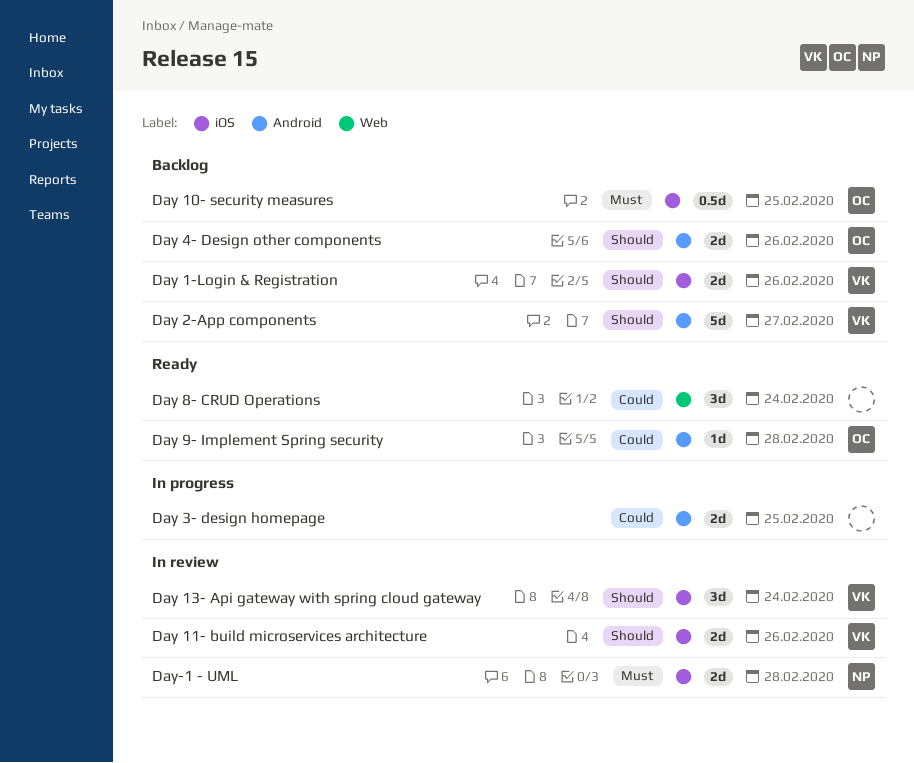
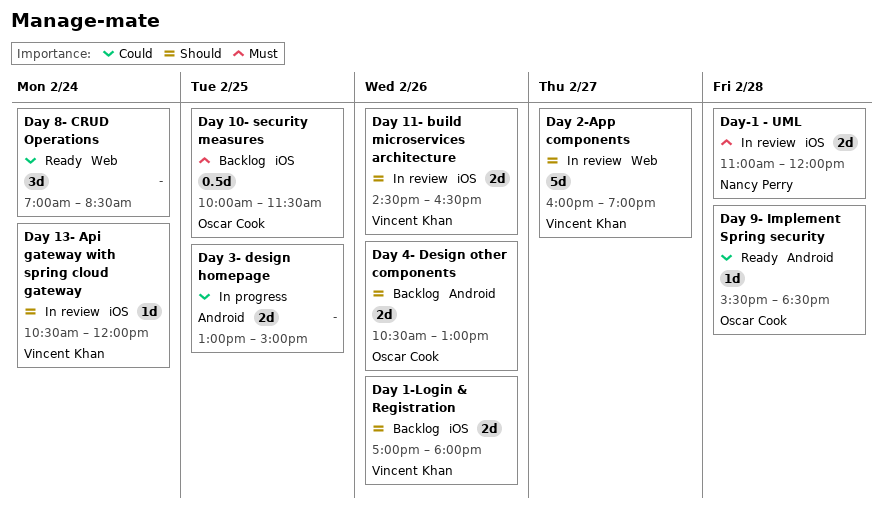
Day 13- Api gateway with spring cloud gateway, estimate: 3d -> 1d
Day 2-App components, status: Backlog -> In review
Day 2-App components, label: Android -> Web

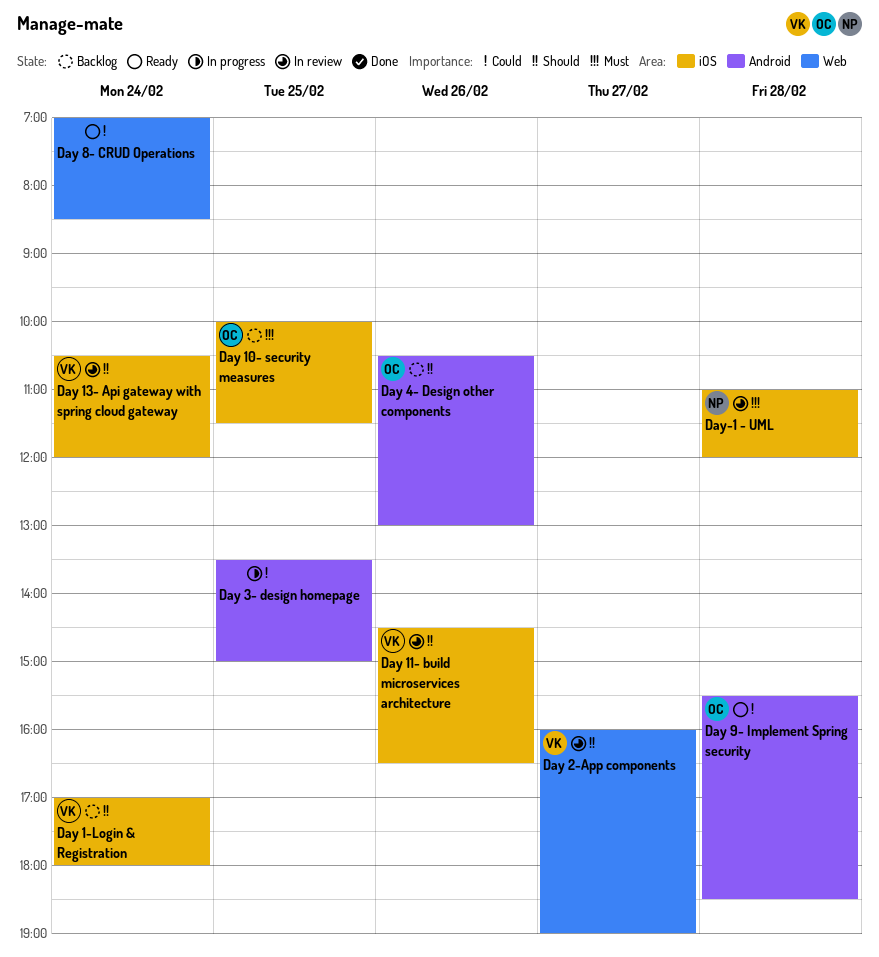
Day 1-Login & Registration, day: Feb 26 -> Feb 24
Day 3- design homepage, begins: 13:00 -> 13:30

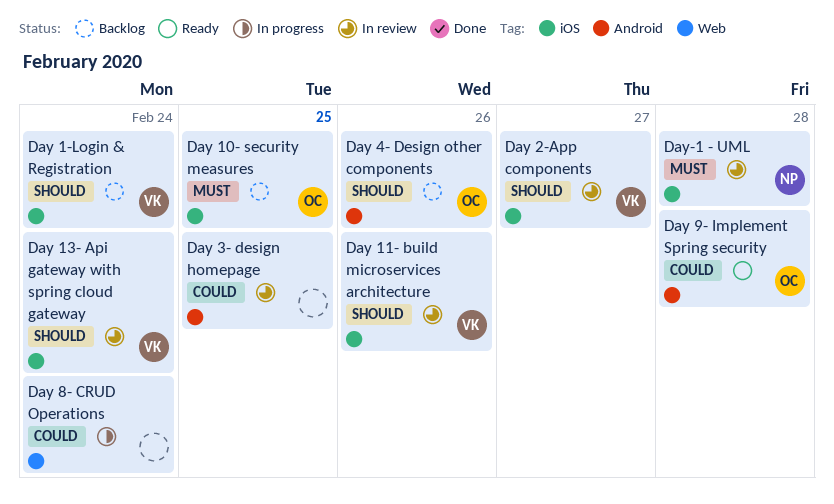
Day 2-App components, label: Web -> iOS
Day 3- design homepage, status: In progress -> In review
Day 8- CRUD Operations, status: Ready -> In progress

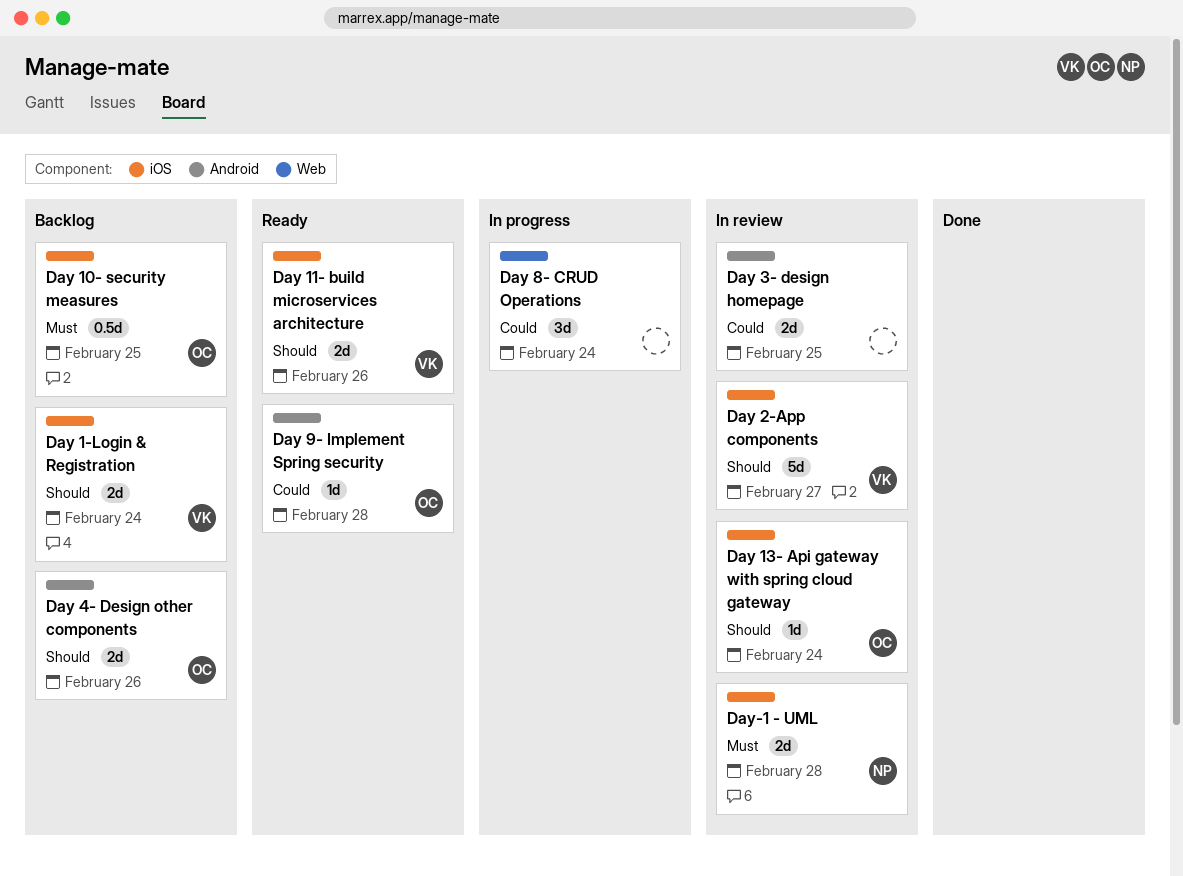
Day 11- build microservices architecture, status: In review -> Ready
Day 13- Api gateway with spring cloud gateway, owner: VK -> OC

